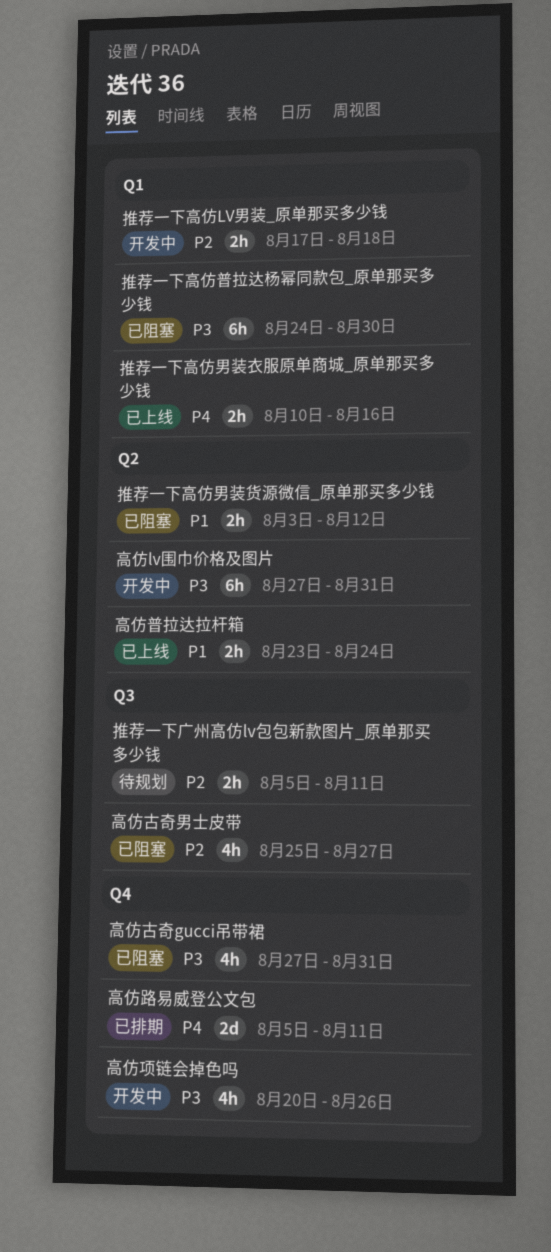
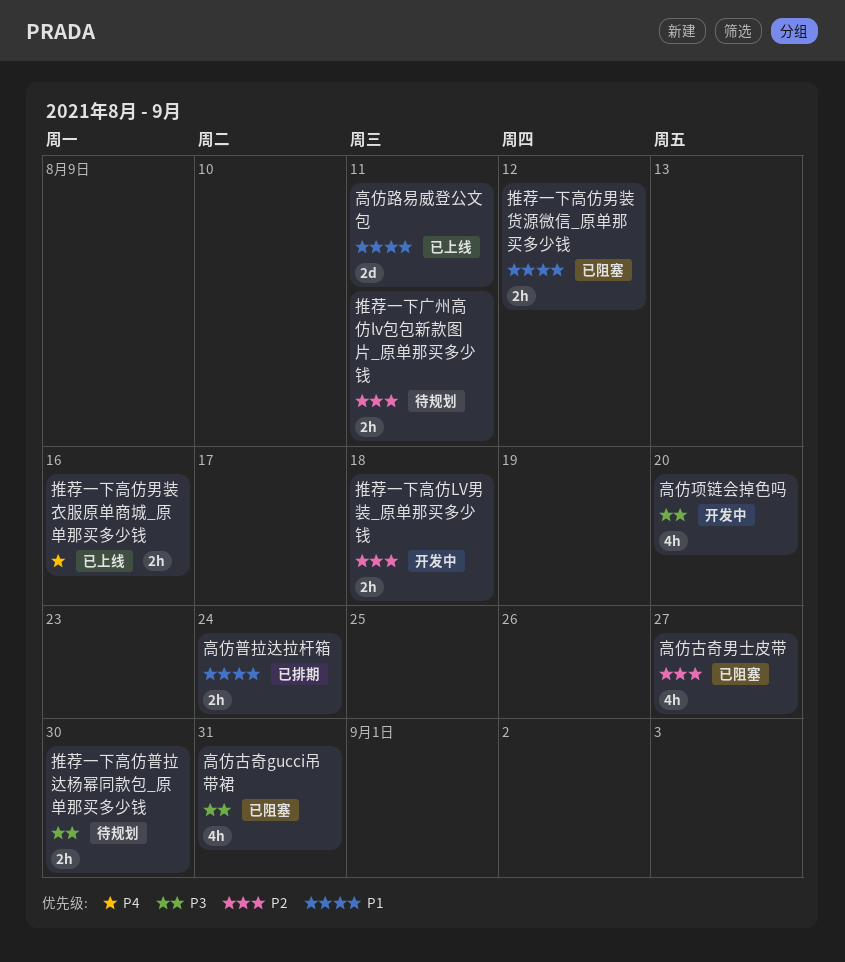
推荐一下高仿普拉达杨幂同款包_原单那买多少钱, status: 已阻塞 -> 待规划
推荐一下高仿普拉达杨幂同款包_原单那买多少钱, estimate: 6h -> 2h
高仿lv围巾价格及图片: present -> none
高仿普拉达拉杆箱, status: 已上线 -> 已排期
高仿路易威登公文包, status: 已排期 -> 已上线
高仿路易威登公文包, priority: P4 -> P1
高仿项链会掉色吗, due: Aug 26 -> Aug 20

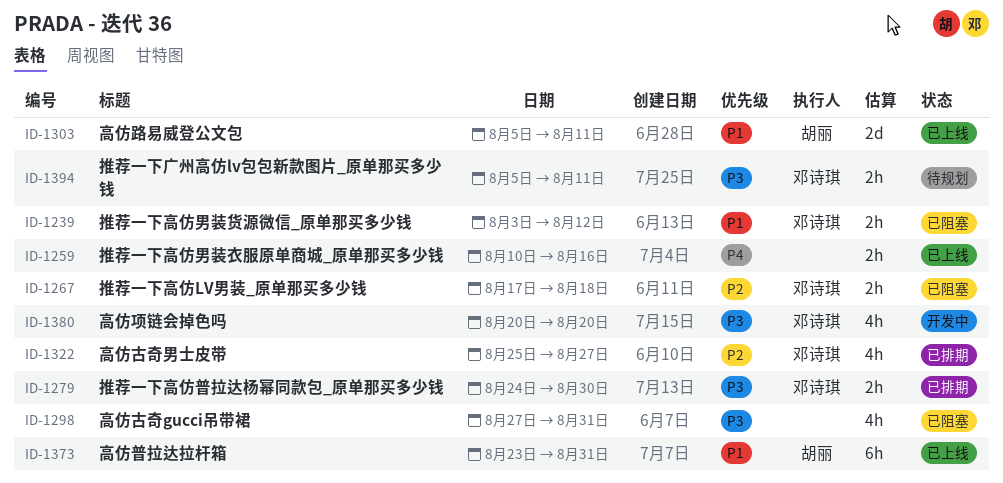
推荐一下广州高仿lv包包新款图片_原单那买多少钱, priority: P2 -> P3
推荐一下高仿LV男装_原单那买多少钱, status: 开发中 -> 已阻塞
推荐一下高仿普拉达杨幂同款包_原单那买多少钱, status: 待规划 -> 已排期
高仿古奇男士皮带, status: 已阻塞 -> 已排期
高仿普拉达拉杆箱, status: 已排期 -> 已上线
高仿普拉达拉杆箱, estimate: 2h -> 6h
高仿普拉达拉杆箱, due: Aug 24 -> Aug 31

